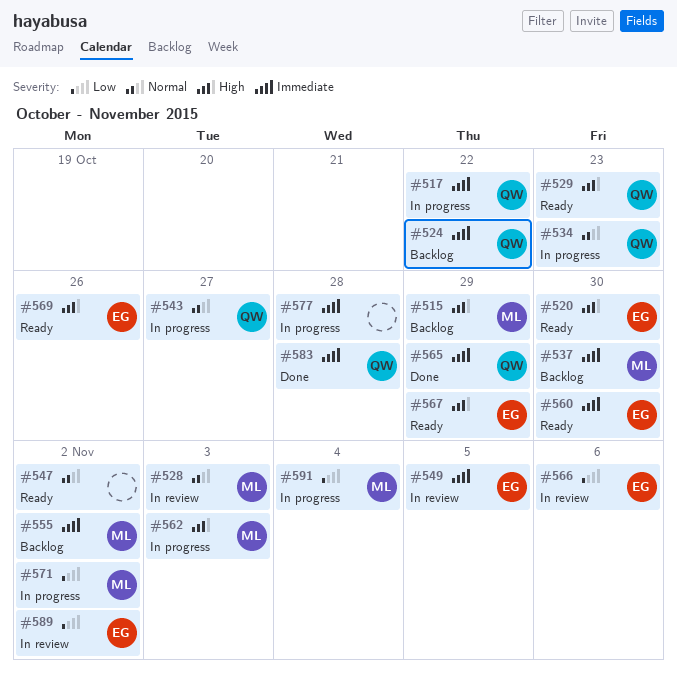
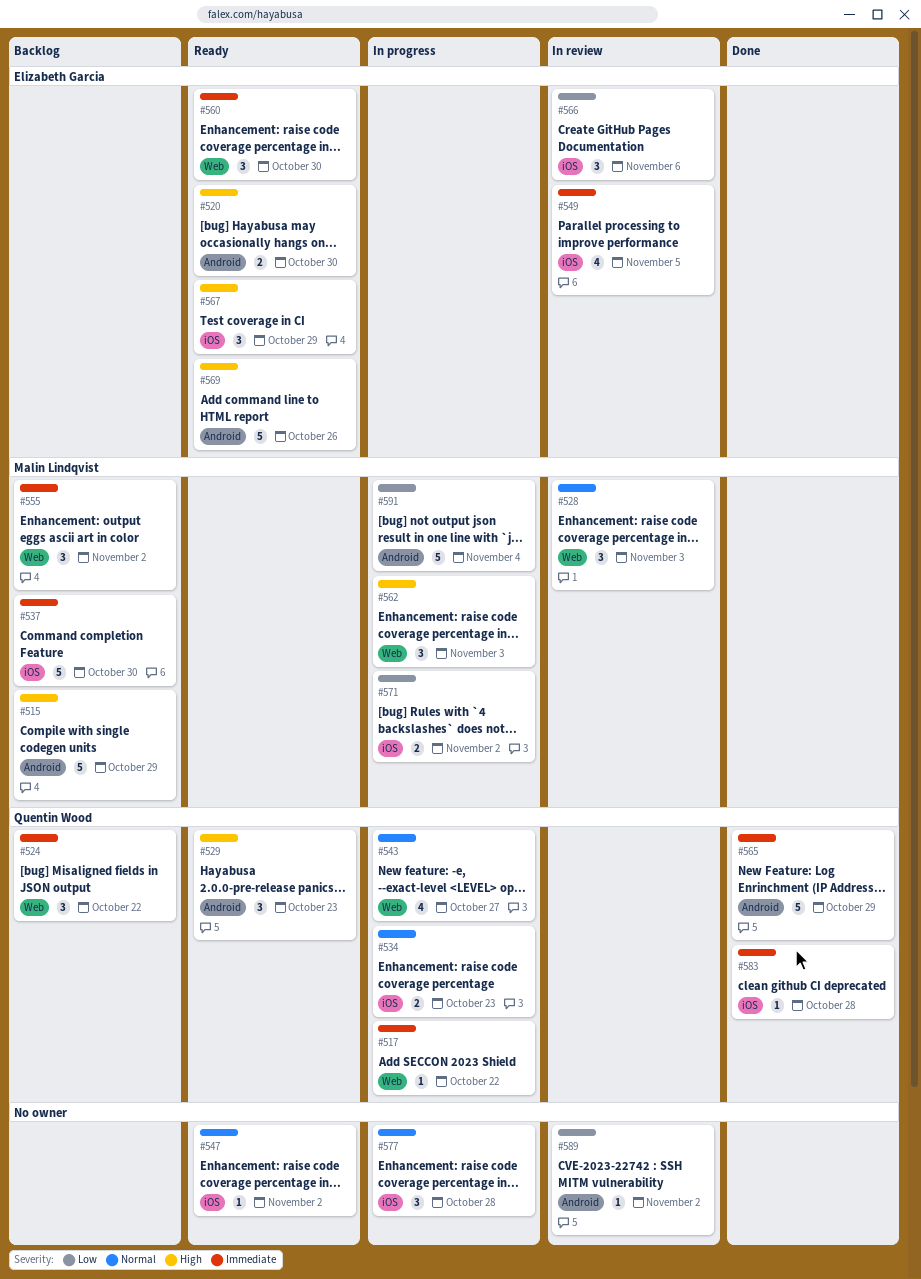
#577, priority: Immediate -> Normal
#589, owner: Elizabeth Garcia -> none

